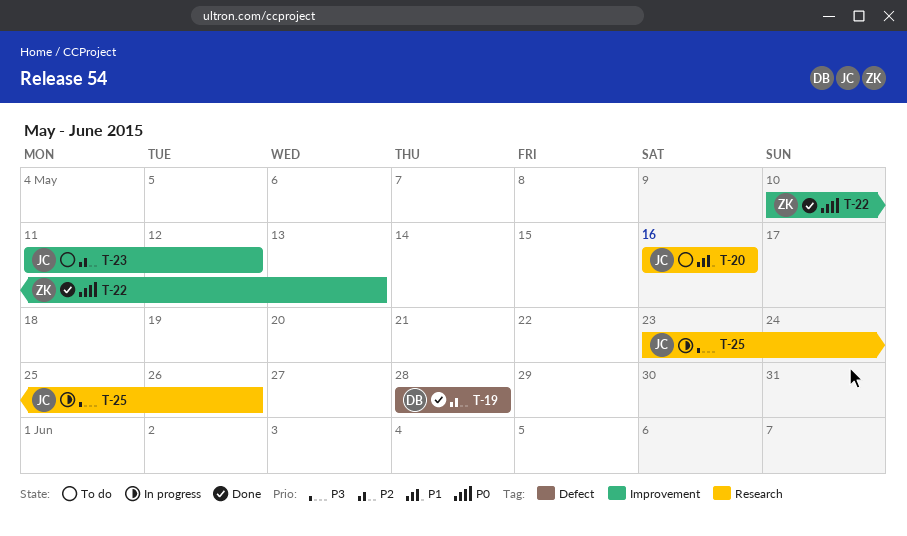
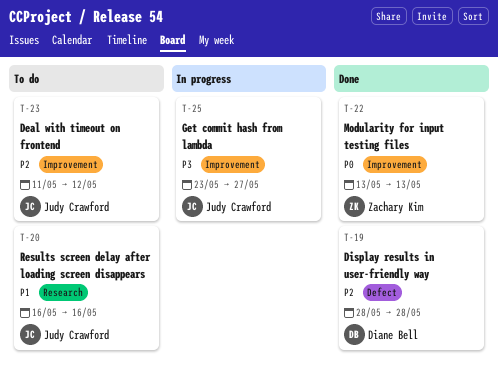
T-22, start: May 10 -> May 13
T-25, label: Research -> Improvement
T-25, due: May 26 -> May 27

